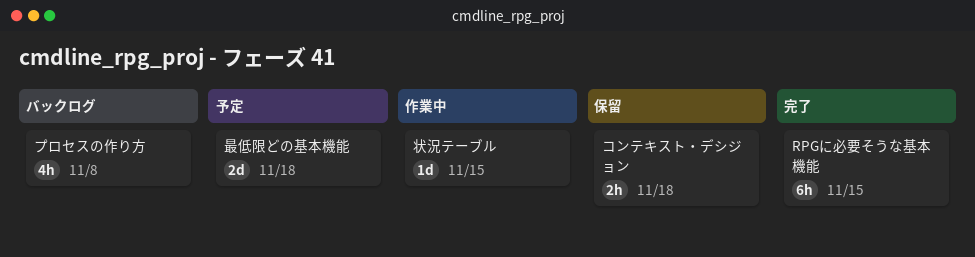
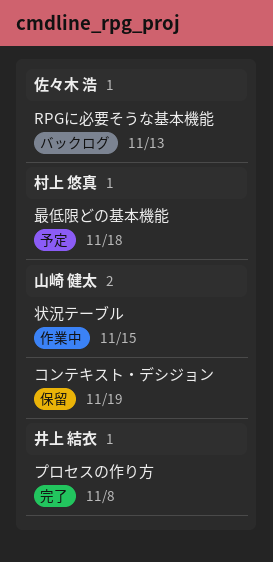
RPGに必要そうな基本機能, status: 完了 -> バックログ
RPGに必要そうな基本機能, due: Nov 15 -> Nov 13
コンテキスト・デシジョン, due: Nov 18 -> Nov 19
プロセスの作り方, status: バックログ -> 完了

